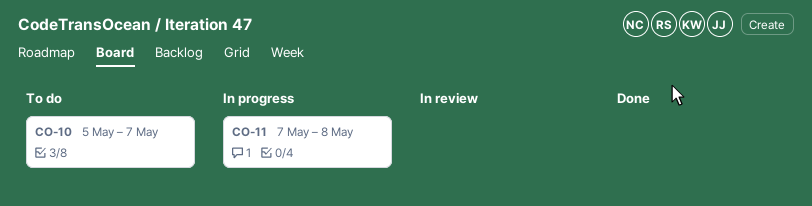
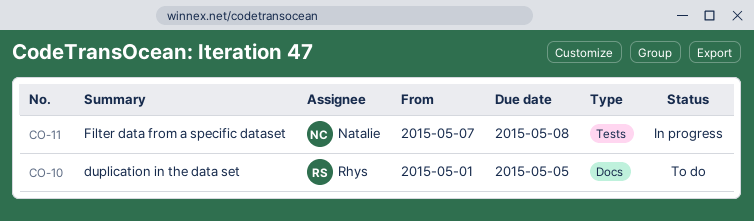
CO-10, start: May 5 -> May 1
CO-10, due: May 7 -> May 5

